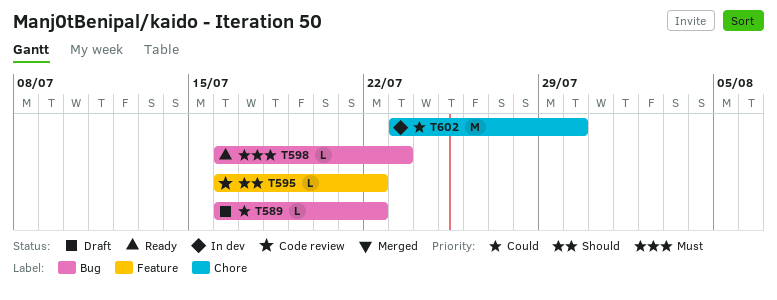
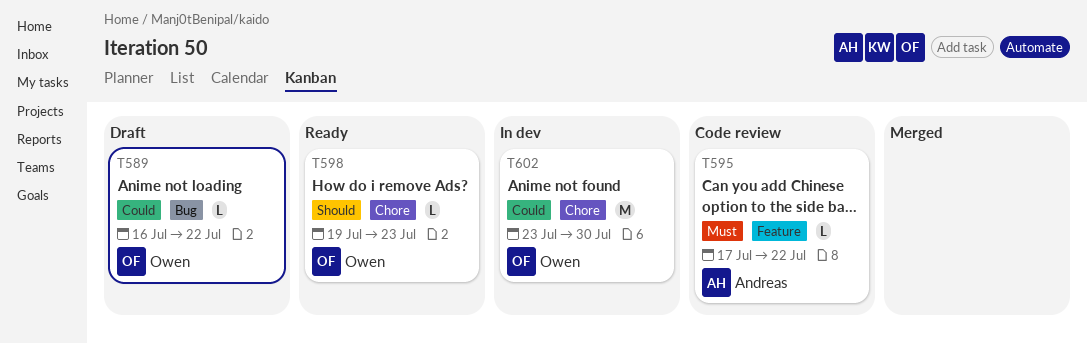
T595, priority: Should -> Must
T595, start: Jul 16 -> Jul 17
T598, priority: Must -> Should
T598, label: Bug -> Chore
T598, start: Jul 16 -> Jul 19

